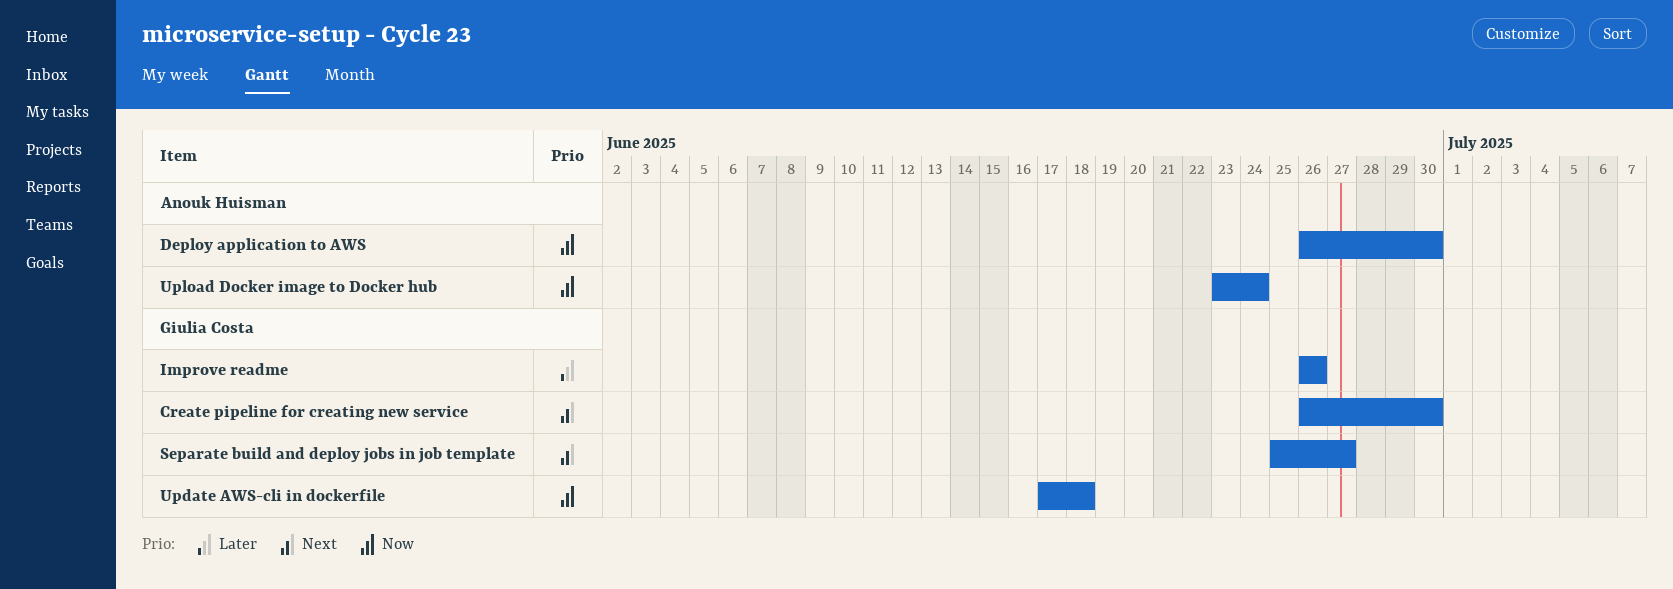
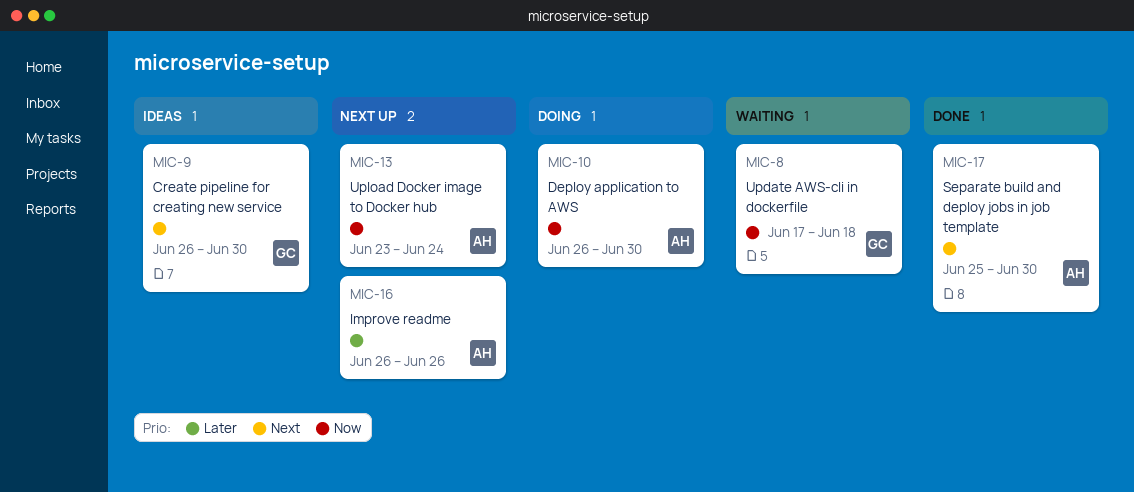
Improve readme, owner: Giulia Costa -> Anouk Huisman
Separate build and deploy jobs in job template, owner: Giulia Costa -> Anouk Huisman
Separate build and deploy jobs in job template, due: Jun 27 -> Jun 30

